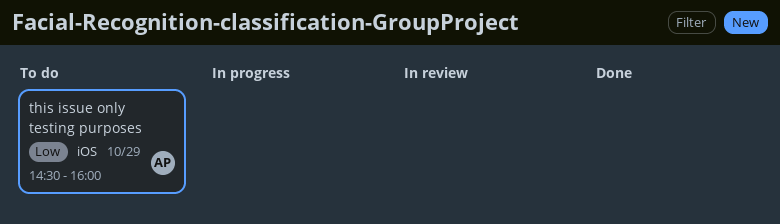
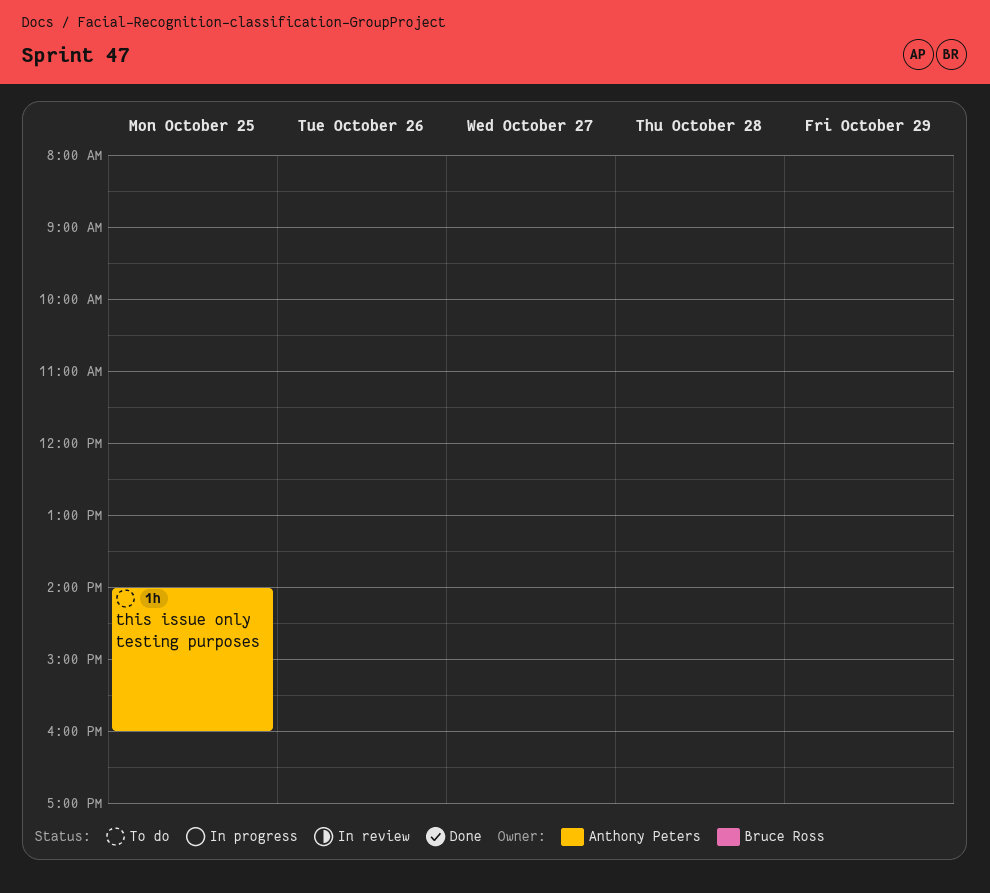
this issue only testing purposes, day: Oct 29 -> Oct 25
this issue only testing purposes, begins: 14:30 -> 14:00

